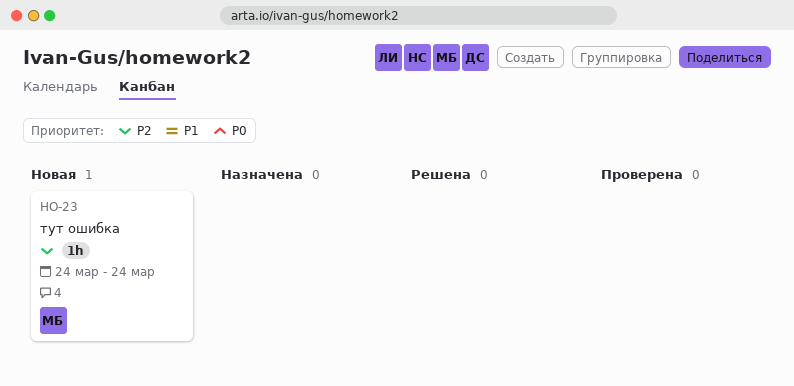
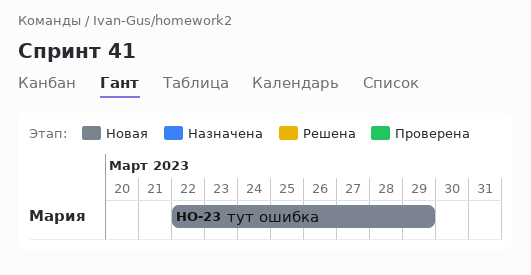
HO-23, start: Mar 24 -> Mar 22
HO-23, due: Mar 24 -> Mar 29

